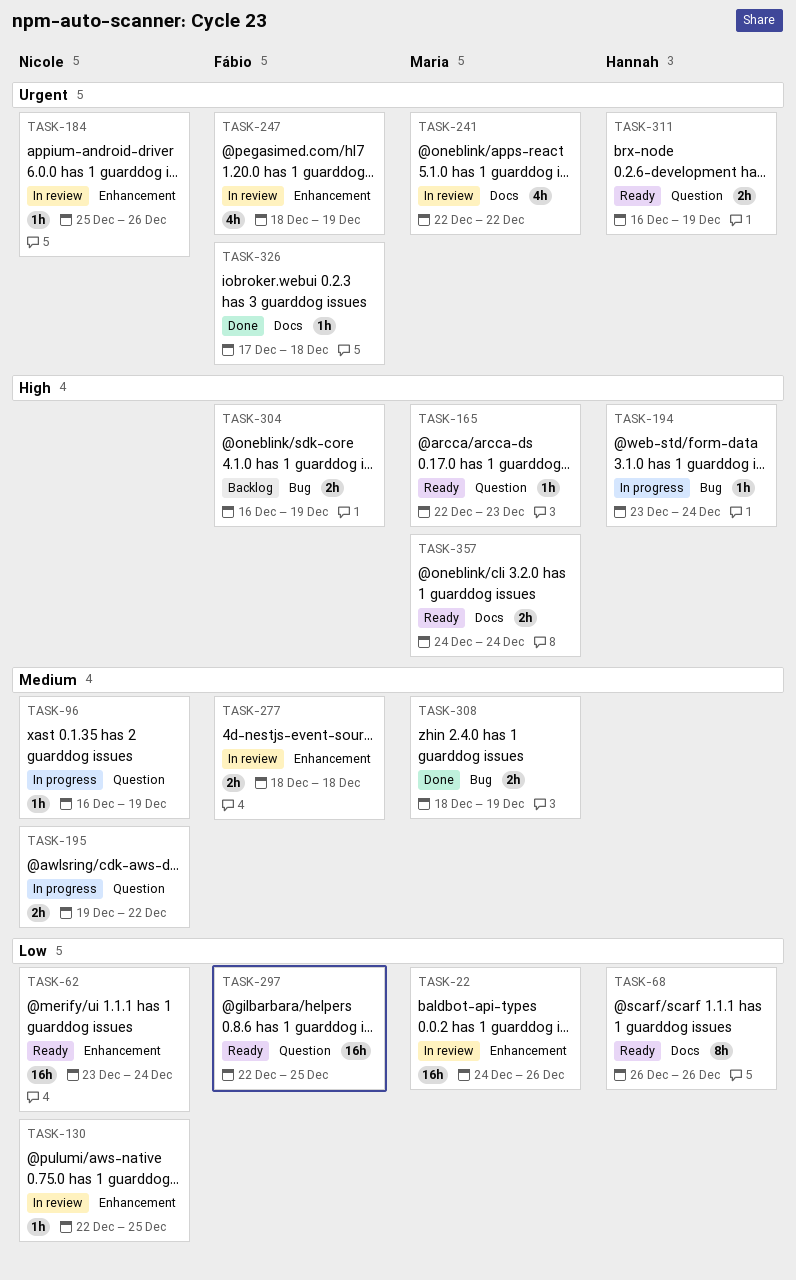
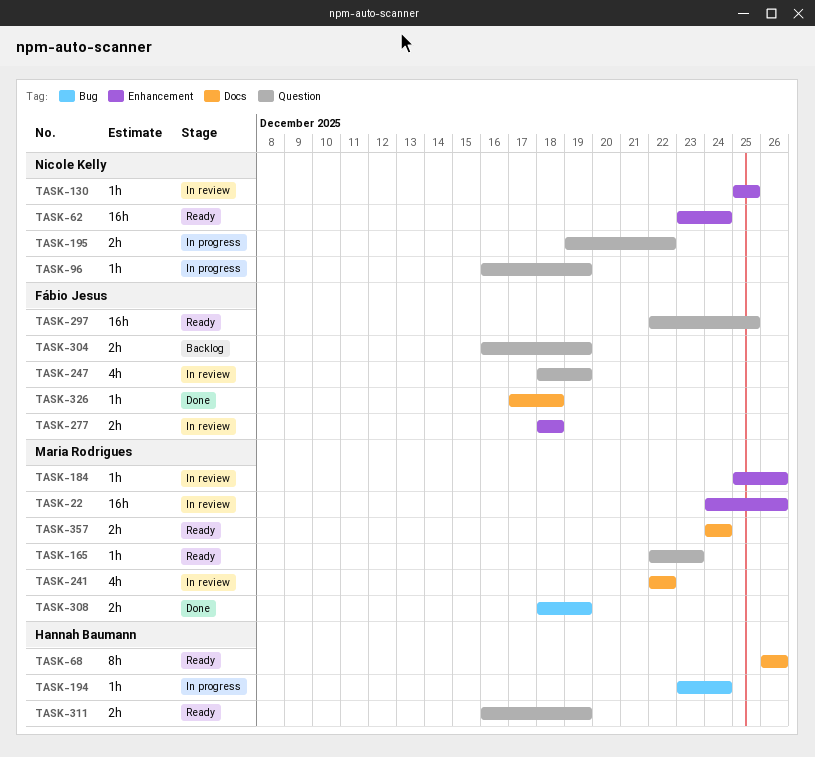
TASK-130, start: Dec 22 -> Dec 25
TASK-184, owner: Nicole Kelly -> Maria Rodrigues
TASK-247, label: Enhancement -> Question
TASK-304, label: Bug -> Question

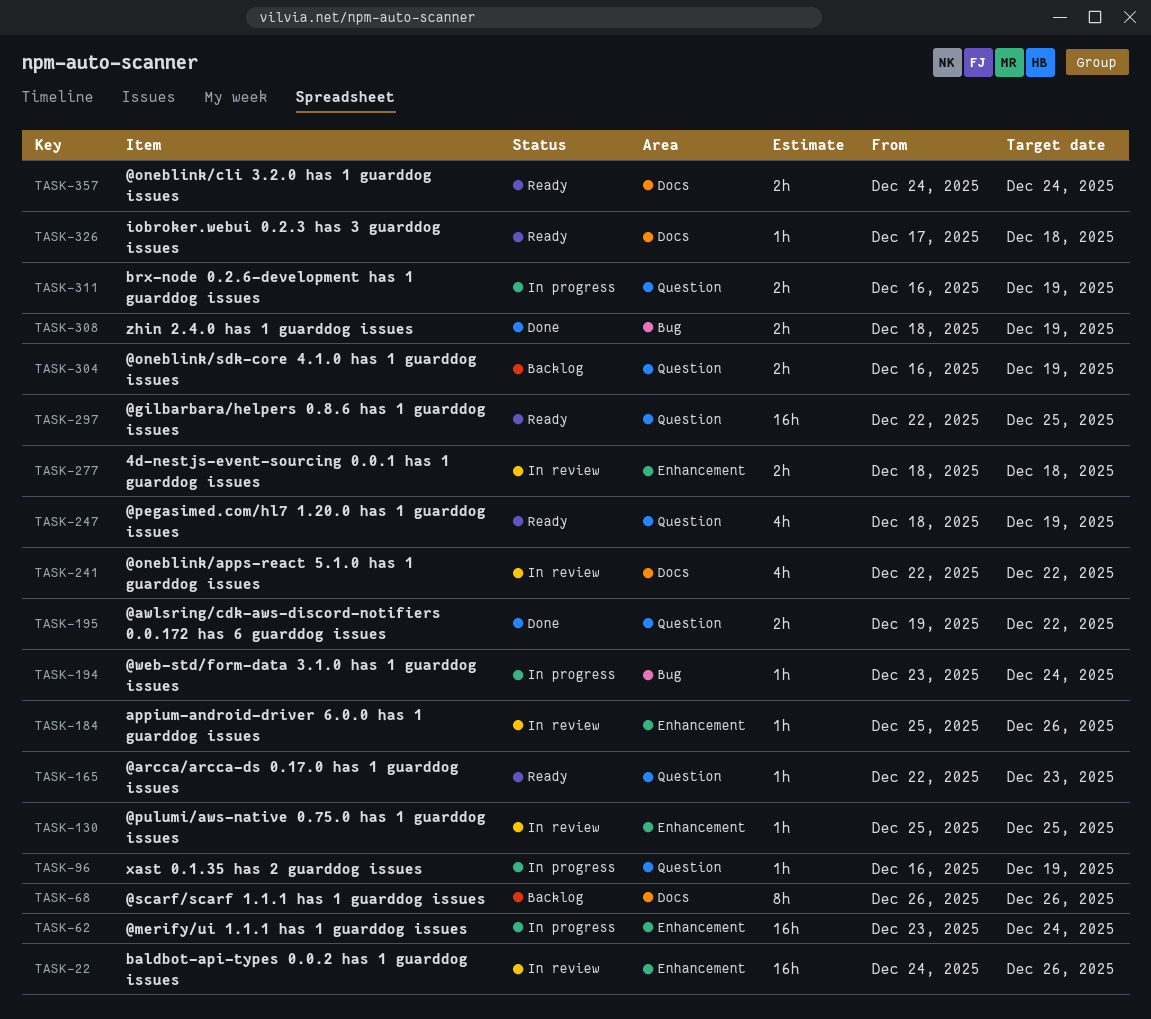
TASK-62, status: Ready -> In progress
TASK-68, status: Ready -> Backlog
TASK-195, status: In progress -> Done
TASK-247, status: In review -> Ready
TASK-311, status: Ready -> In progress
TASK-326, status: Done -> Ready

